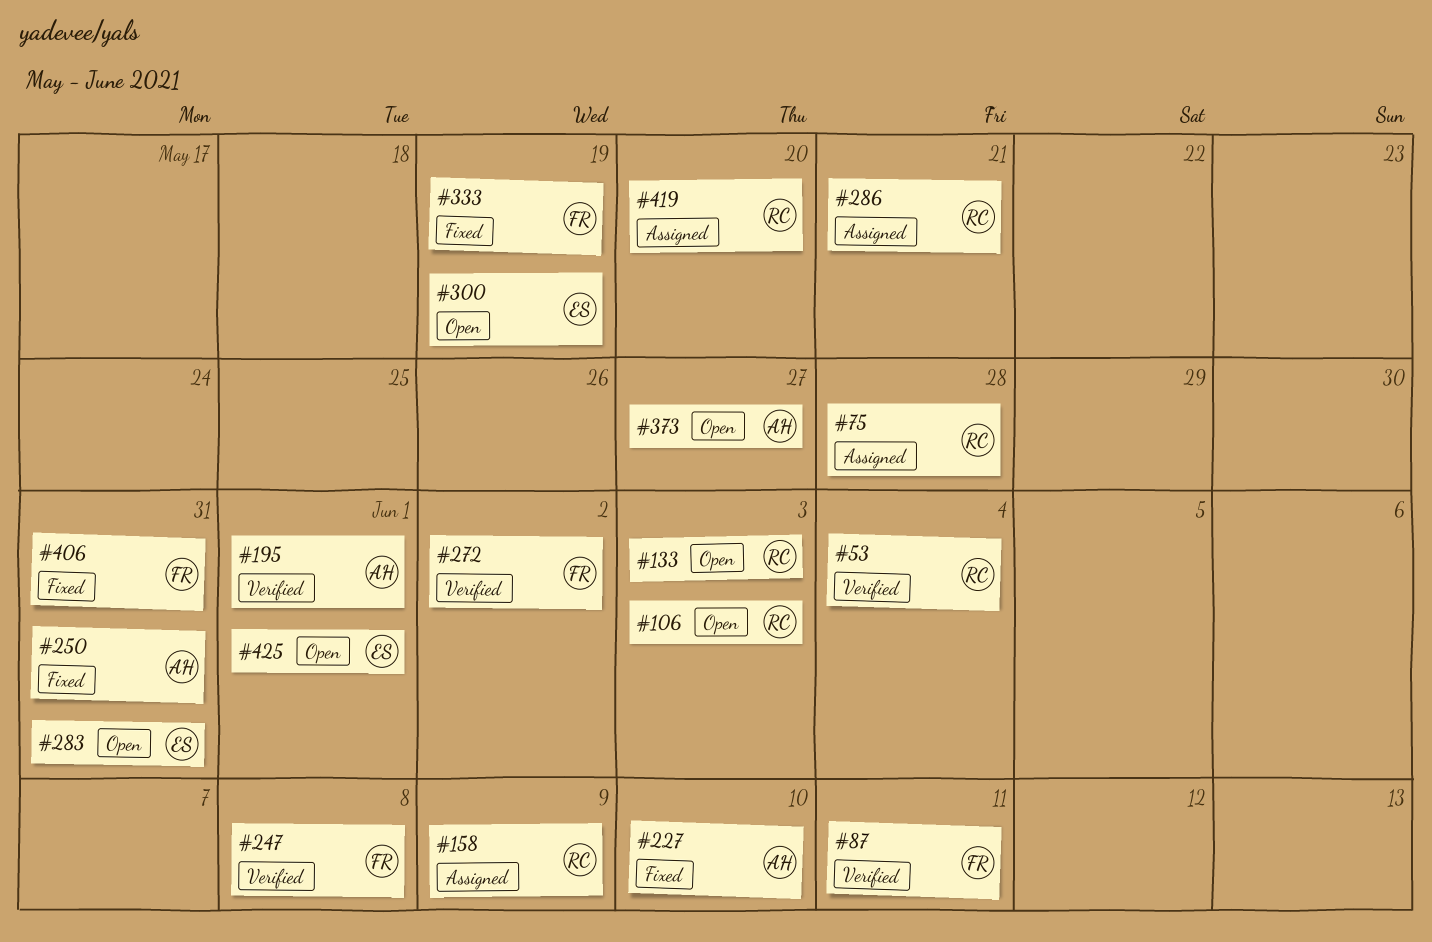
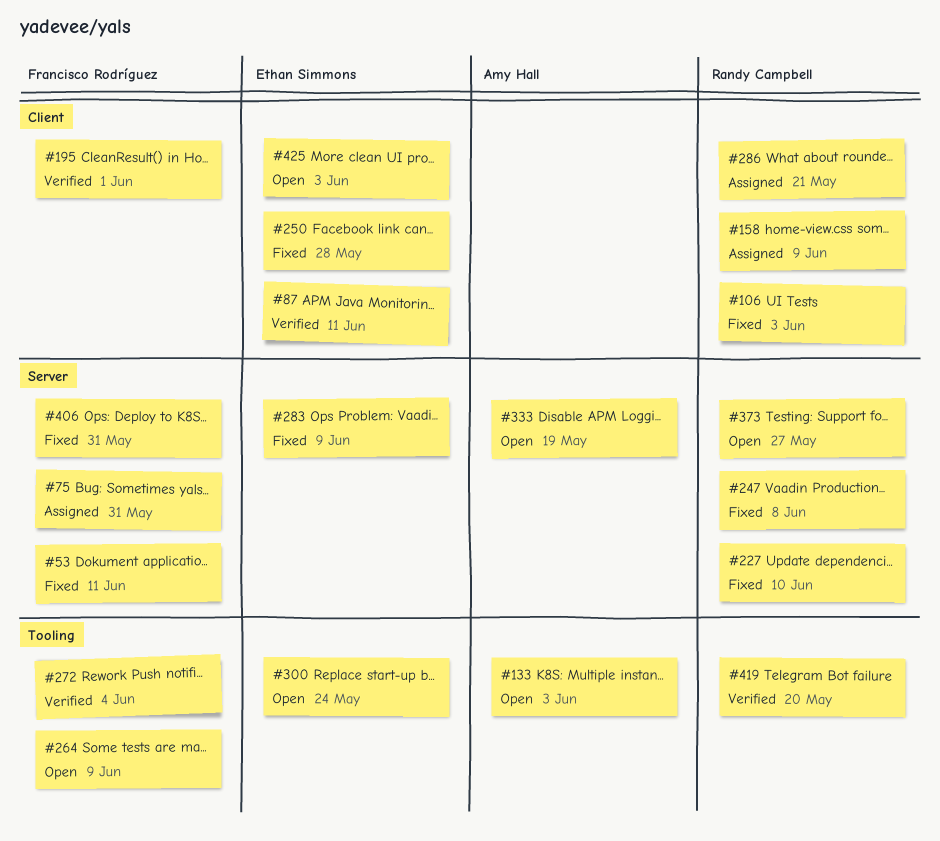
#53, status: Verified -> Fixed
#53, owner: Randy Campbell -> Francisco Rodríguez
#53, due: Jun 4 -> Jun 11
#75, owner: Randy Campbell -> Francisco Rodríguez
#75, due: May 28 -> May 31
#87, owner: Francisco Rodríguez -> Ethan Simmons
#106, status: Open -> Fixed
#133, owner: Randy Campbell -> Amy Hall
#195, owner: Amy Hall -> Francisco Rodríguez
#227, owner: Amy Hall -> Randy Campbell
#247, status: Verified -> Fixed
#247, owner: Francisco Rodríguez -> Randy Campbell
#250, owner: Amy Hall -> Ethan Simmons
#250, due: May 31 -> May 28
#264: none -> present
#272, due: Jun 2 -> Jun 4
#283, status: Open -> Fixed
#283, due: May 31 -> Jun 9
#300, due: May 19 -> May 24
#333, status: Fixed -> Open
#333, owner: Francisco Rodríguez -> Amy Hall
#373, owner: Amy Hall -> Randy Campbell
#419, status: Assigned -> Verified
#425, due: Jun 1 -> Jun 3

